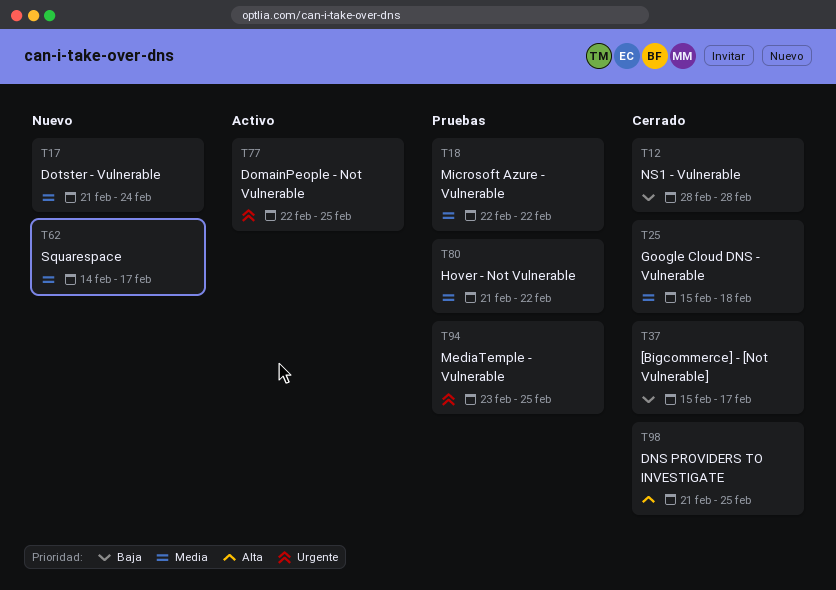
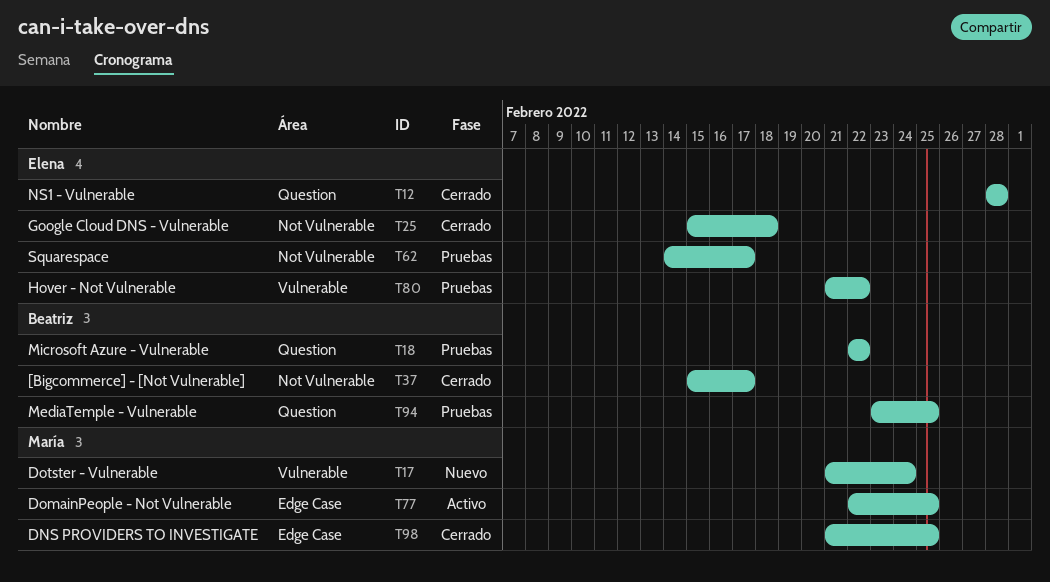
T62, status: Nuevo -> Pruebas

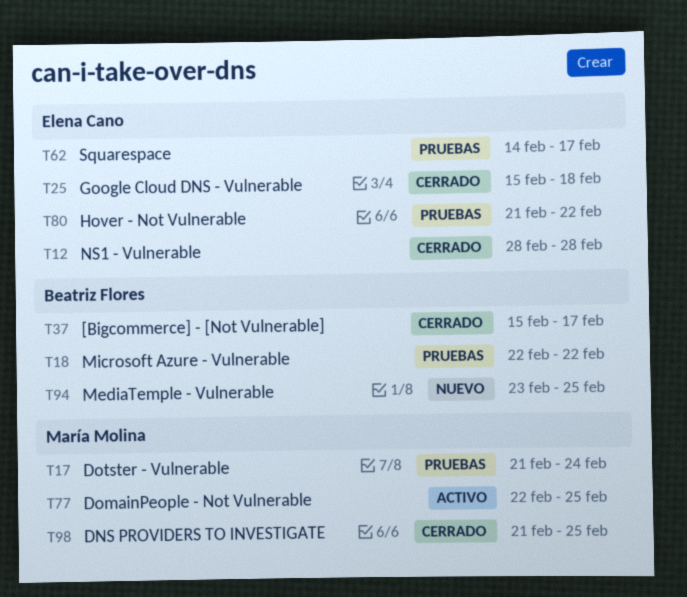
T17, status: Nuevo -> Pruebas
T94, status: Pruebas -> Nuevo

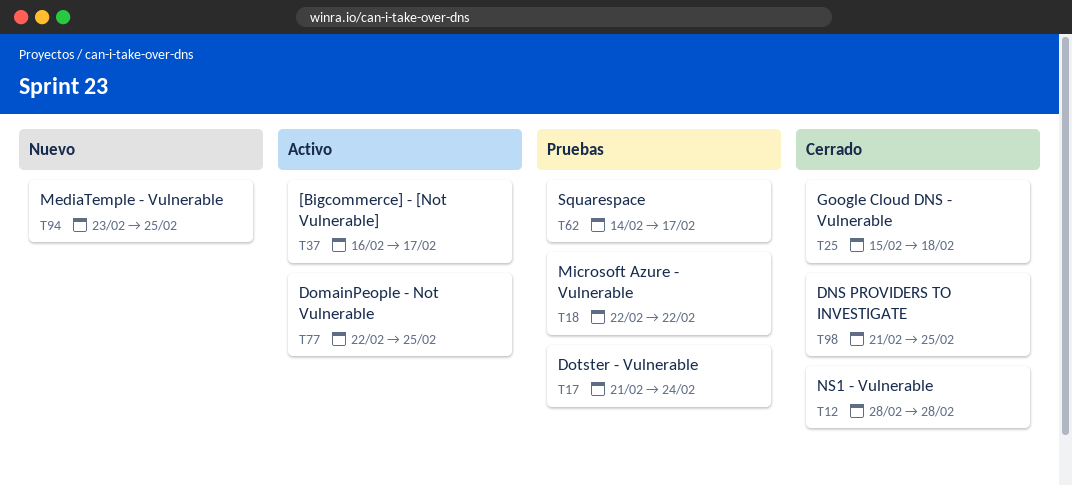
T37, status: Cerrado -> Activo
T37, start: Feb 15 -> Feb 16
T80: present -> none

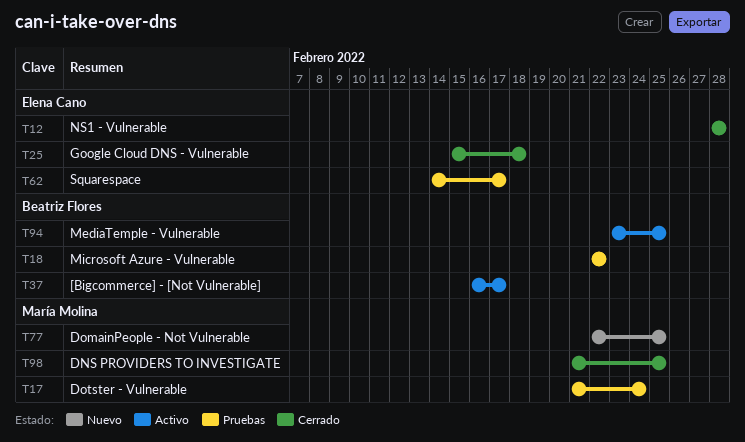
T77, status: Activo -> Nuevo
T94, status: Nuevo -> Activo

